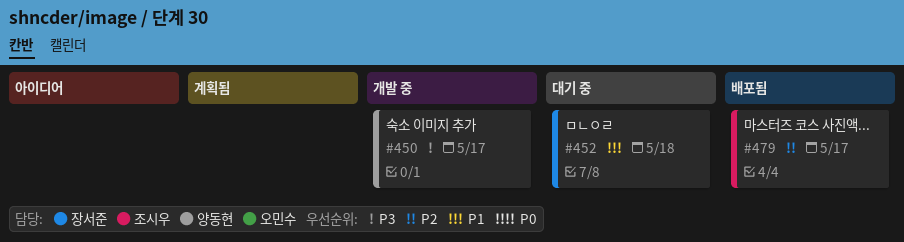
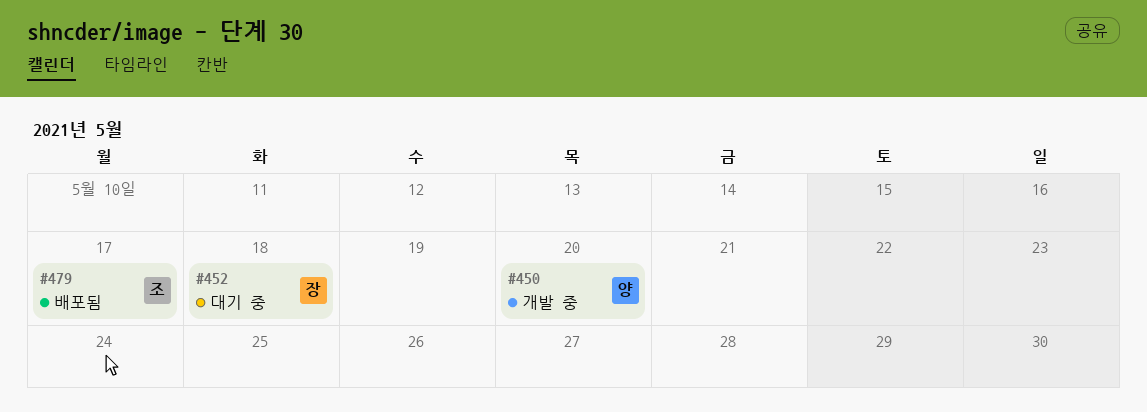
#450, due: May 17 -> May 20

